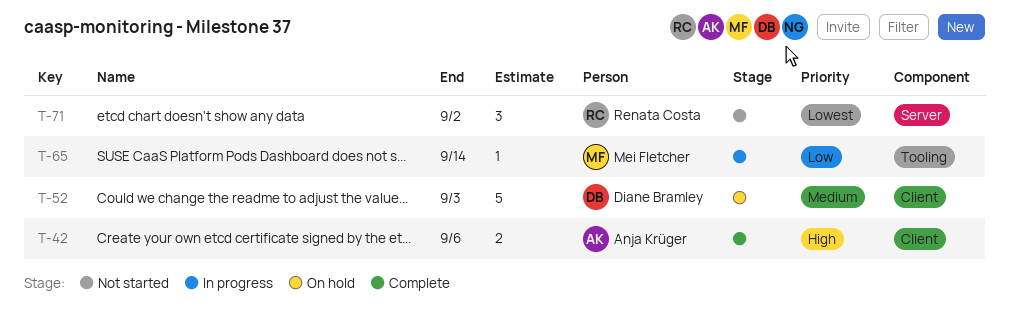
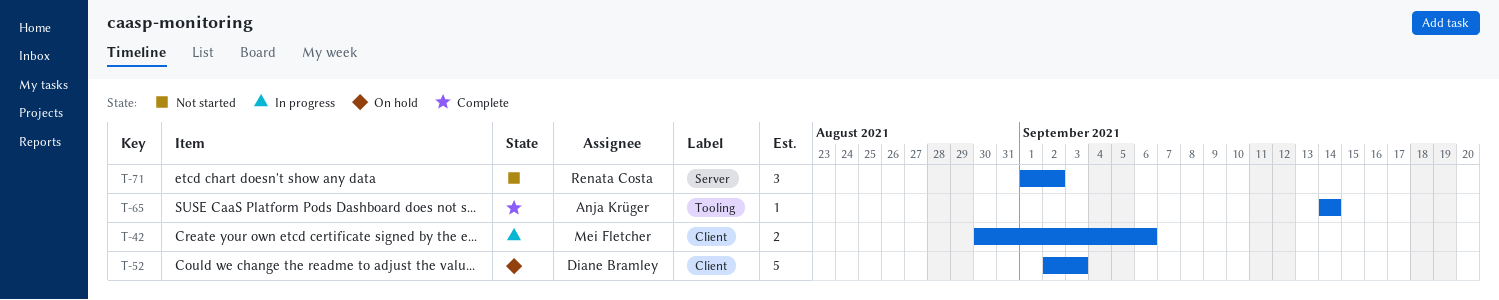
T-42, status: Complete -> In progress
T-42, owner: Anja Krüger -> Mei Fletcher
T-65, status: In progress -> Complete
T-65, owner: Mei Fletcher -> Anja Krüger

